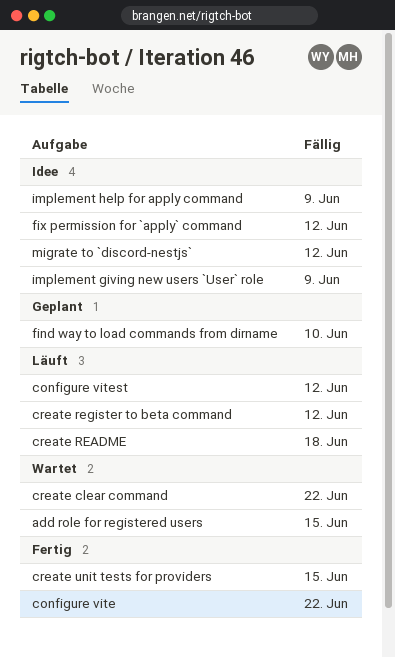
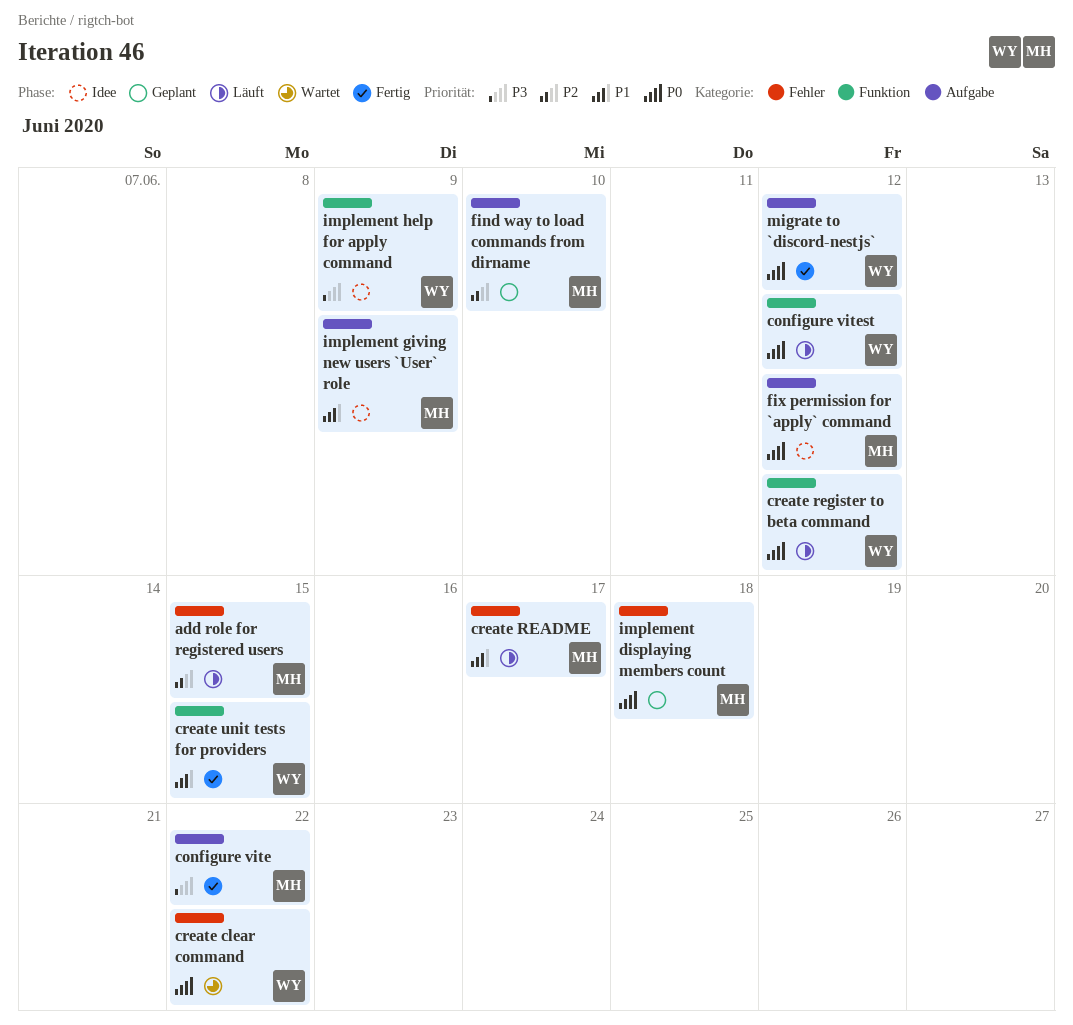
add role for registered users, status: Wartet -> Läuft
create README, due: Jun 18 -> Jun 17
implement displaying members count: none -> present
migrate to `discord-nestjs`, status: Idee -> Fertig

